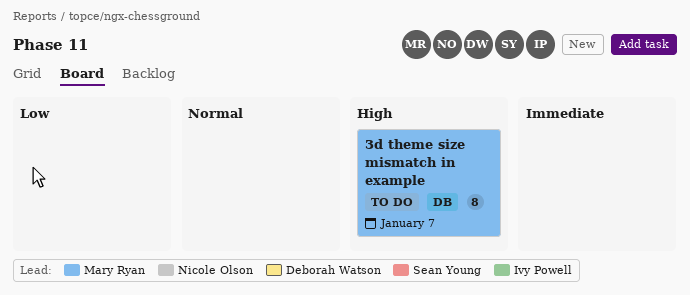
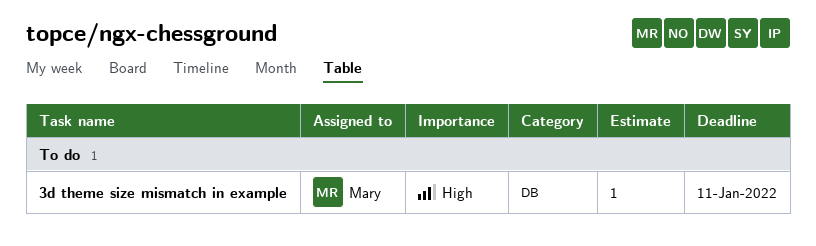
3d theme size mismatch in example, estimate: 8 -> 1
3d theme size mismatch in example, due: Jan 7 -> Jan 11

